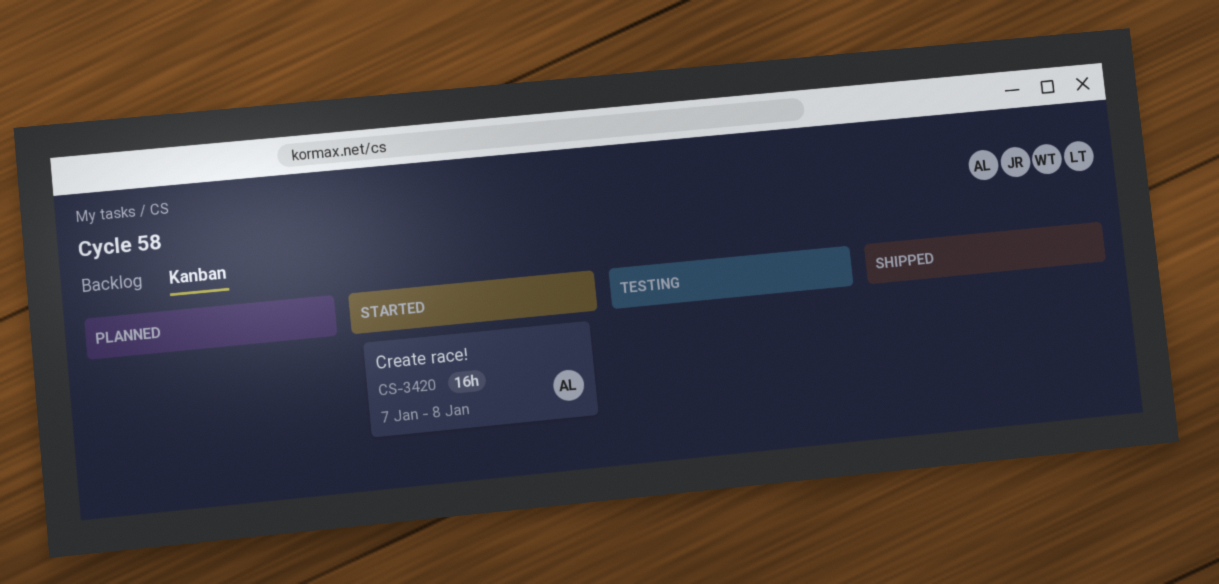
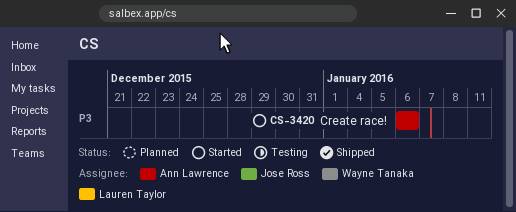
CS-3420, start: Jan 7 -> Jan 6
CS-3420, due: Jan 8 -> Jan 6

